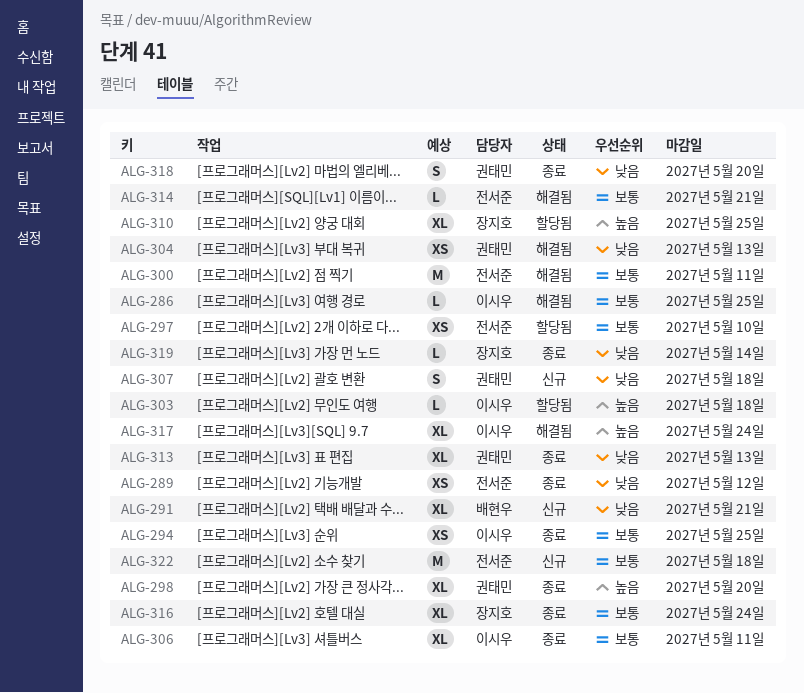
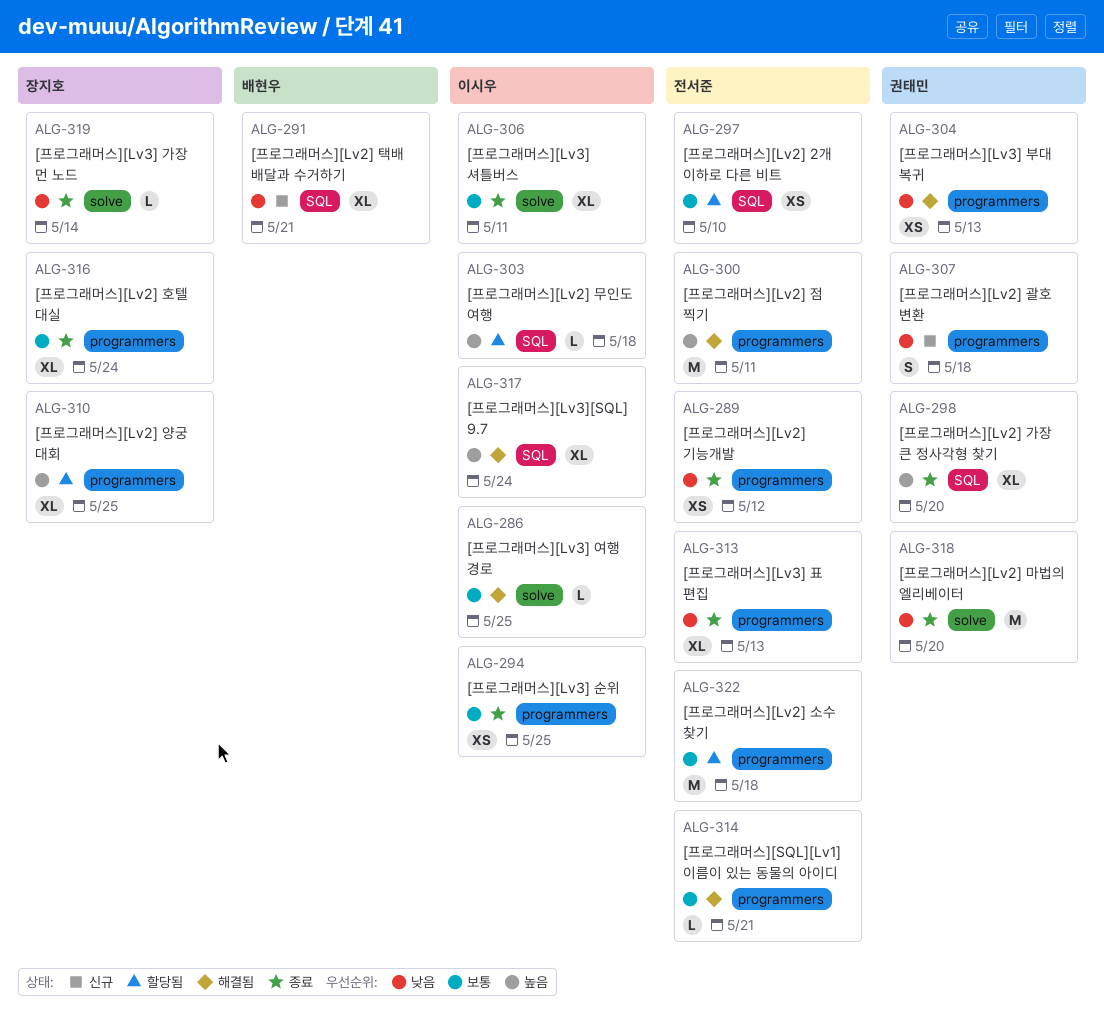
ALG-300, priority: 보통 -> 높음
ALG-313, owner: 권태민 -> 전서준
ALG-318, estimate: S -> M
ALG-322, status: 신규 -> 할당됨

